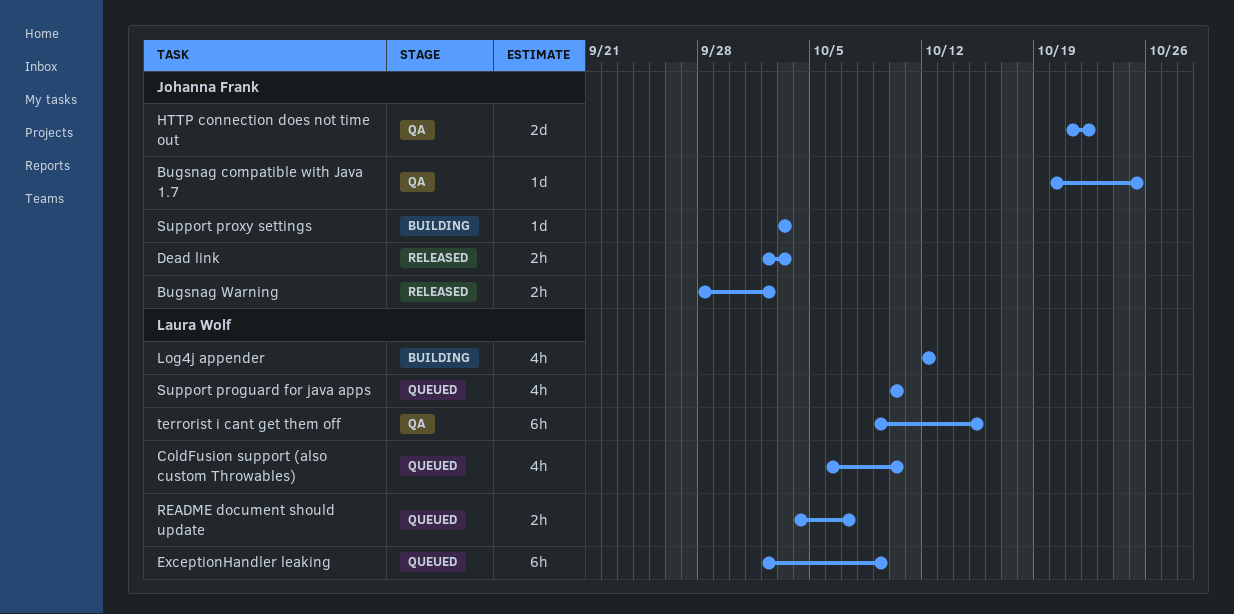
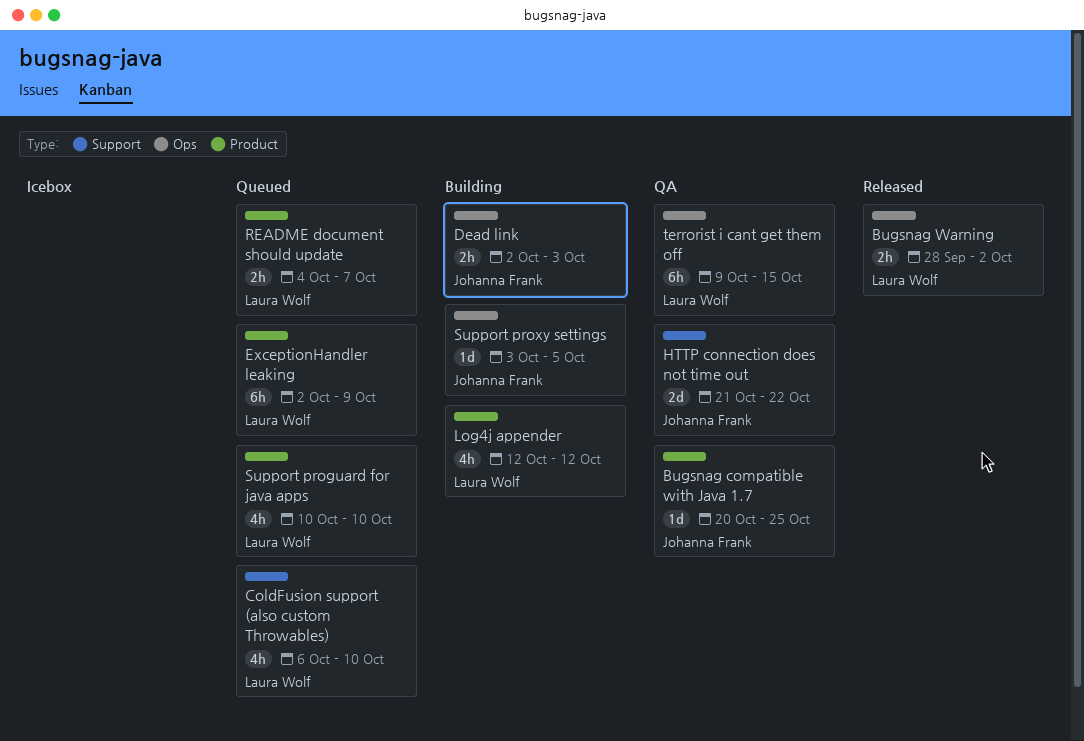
Bugsnag Warning, owner: Johanna Frank -> Laura Wolf
Dead link, status: Released -> Building
Support proxy settings, due: Oct 3 -> Oct 5

